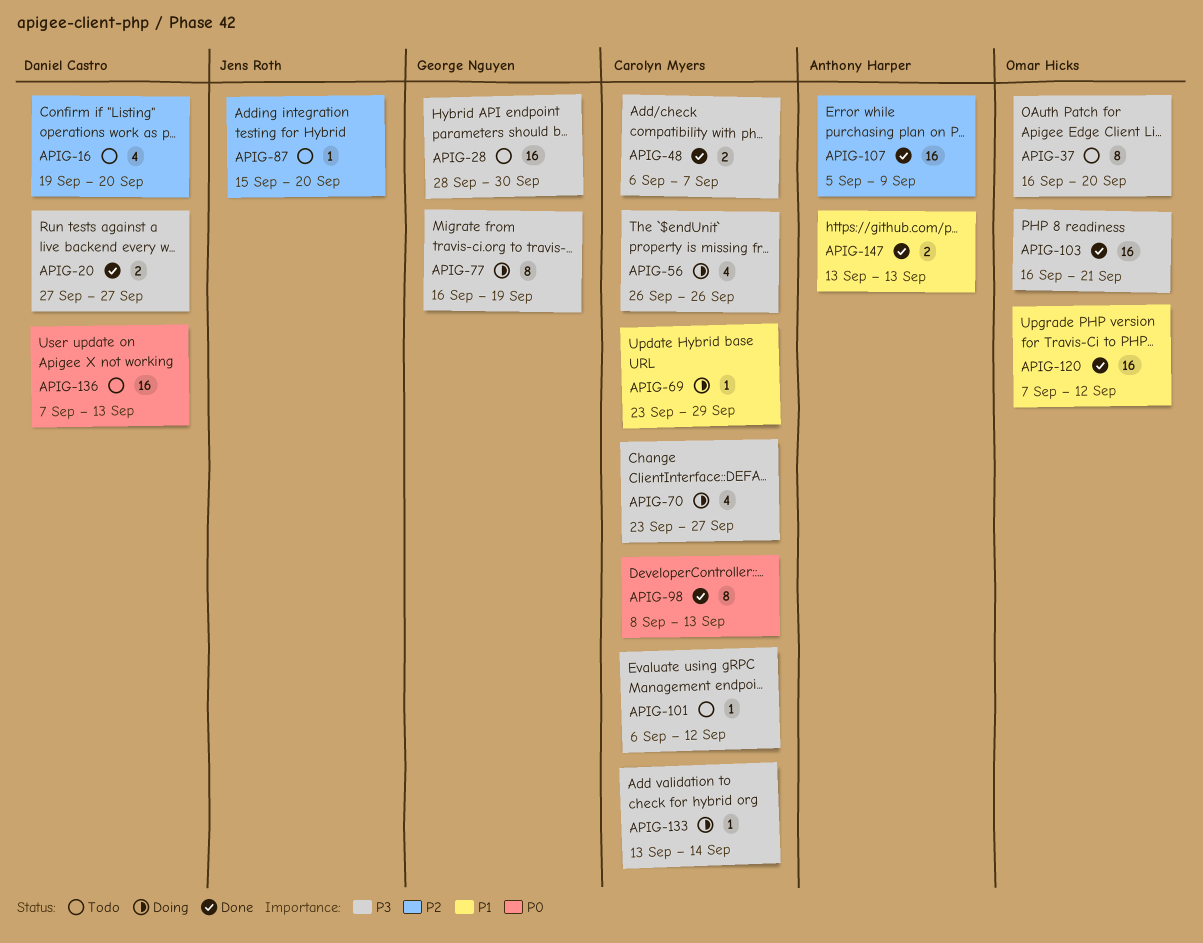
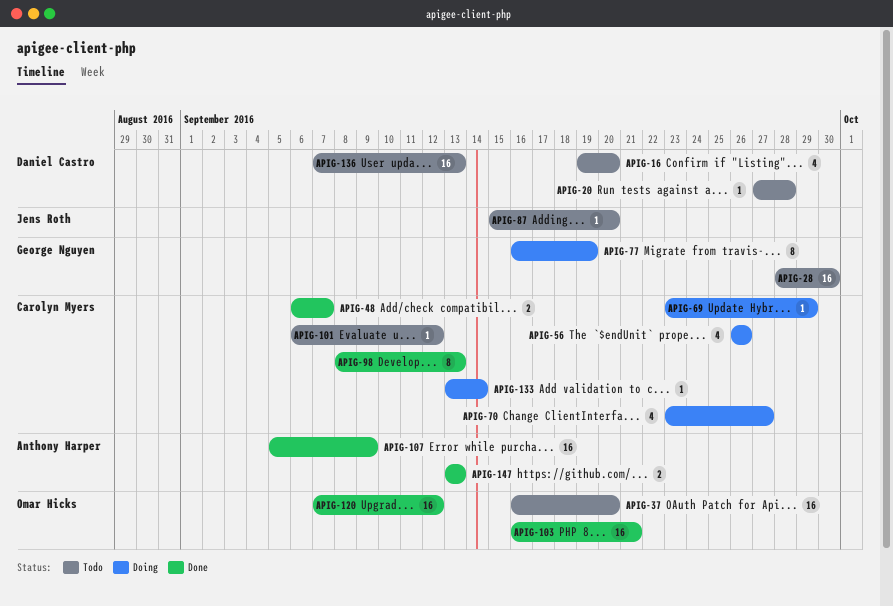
APIG-20, status: Done -> Todo
APIG-20, estimate: 2 -> 1
APIG-20, due: Sep 27 -> Sep 28
APIG-37, estimate: 8 -> 16

